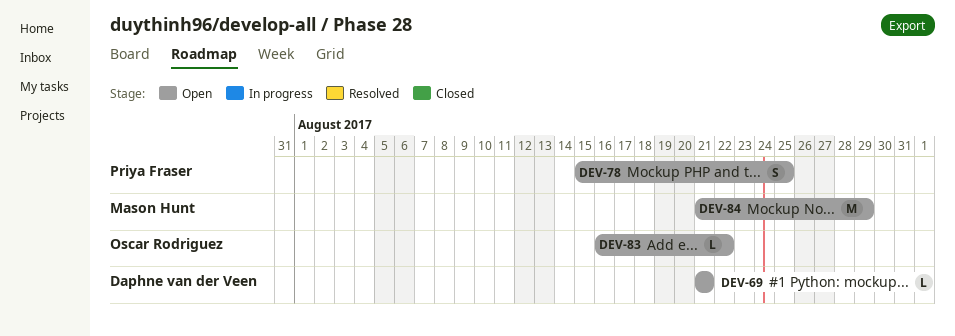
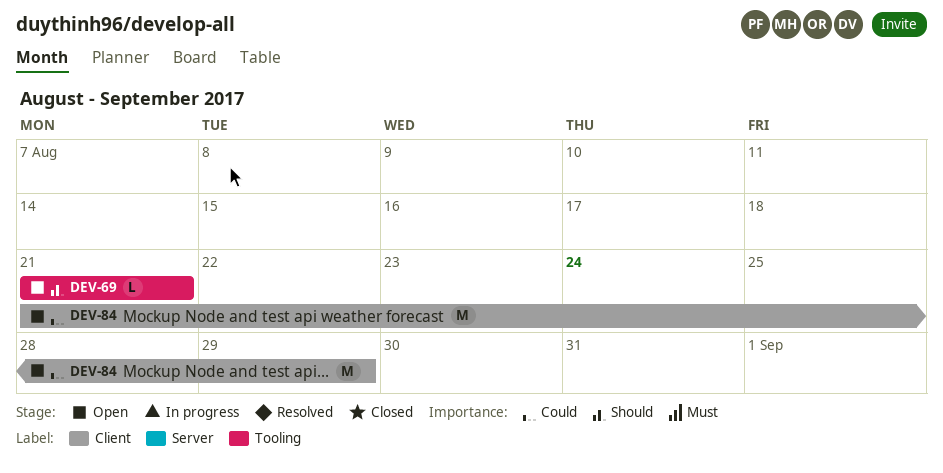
DEV-78: present -> none
DEV-83: present -> none

